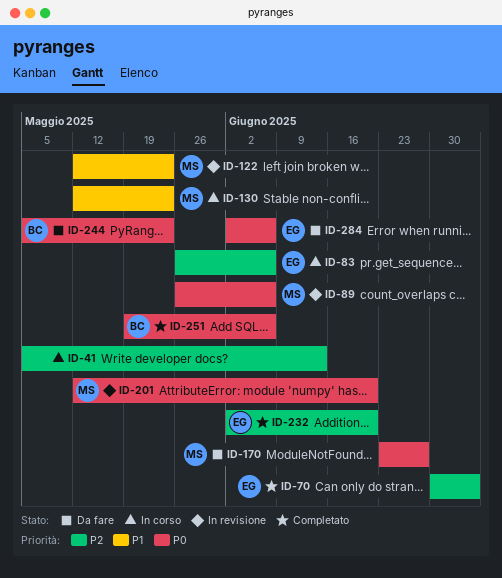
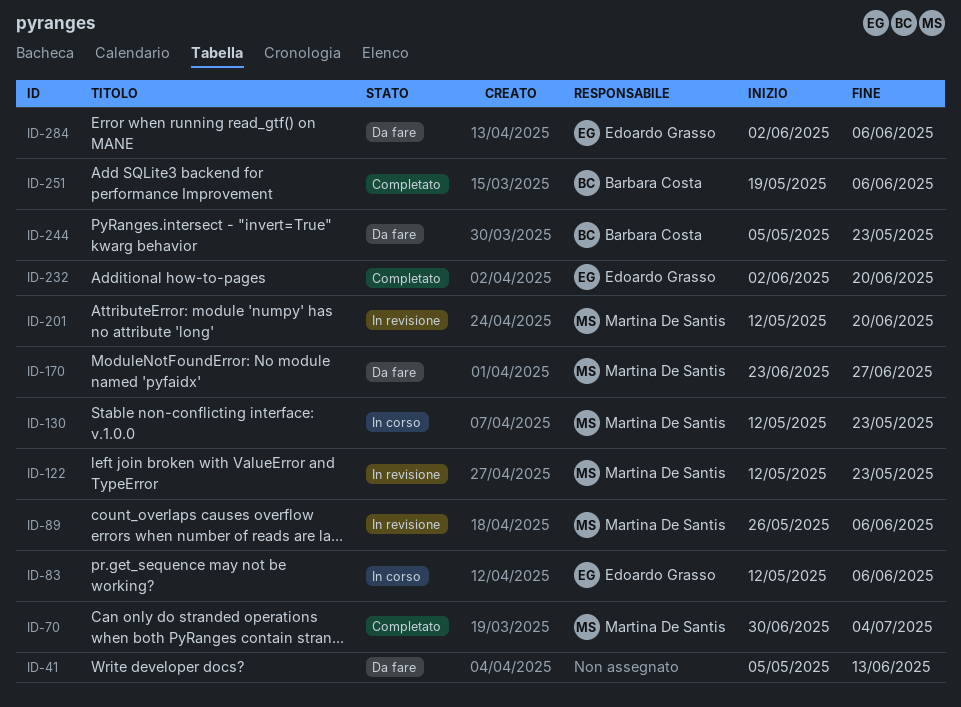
ID-41, status: In corso -> Da fare
ID-70, owner: Edoardo Grasso -> Martina De Santis
ID-83, start: May 26 -> May 12

